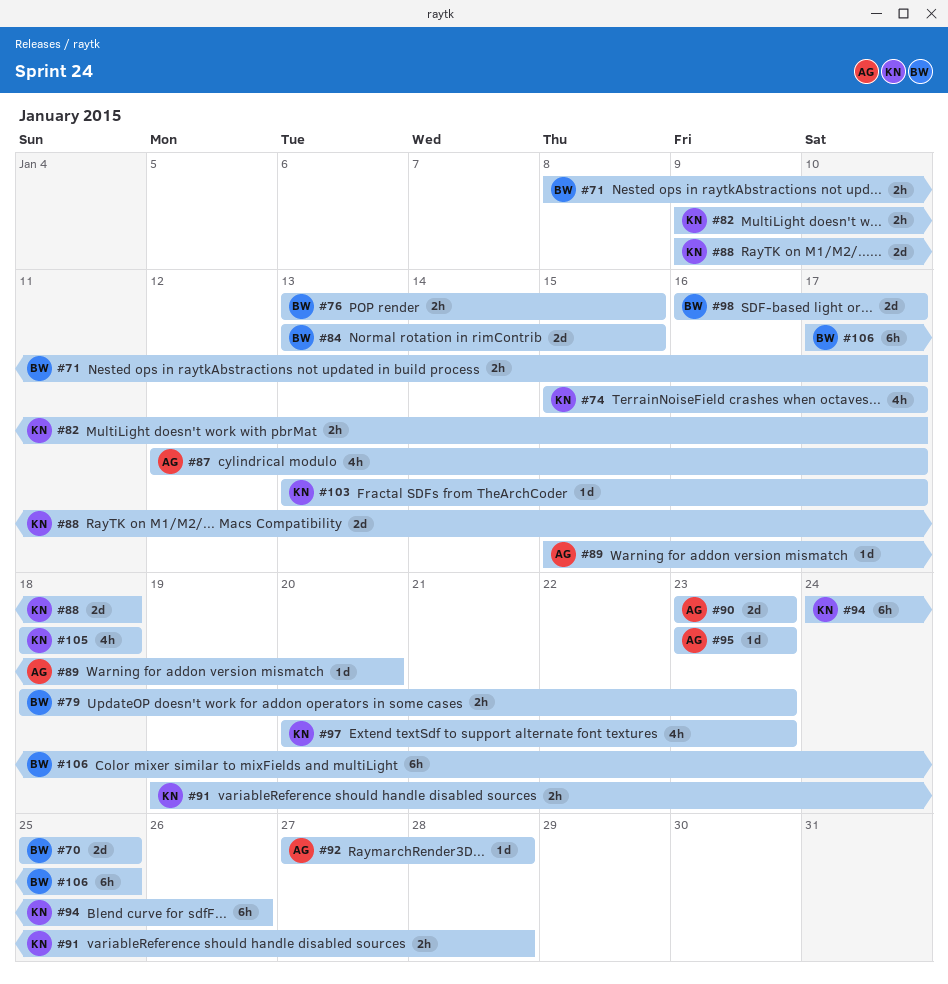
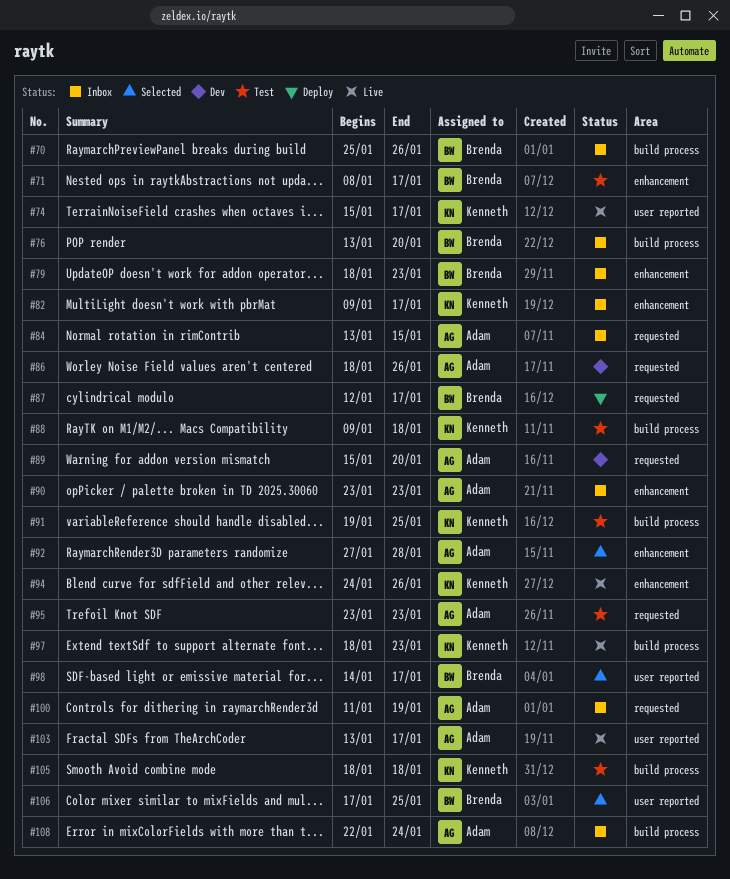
#70, due: Jan 25 -> Jan 26
#76, due: Jan 15 -> Jan 20
#84, owner: Brenda -> Adam
#86: none -> present
#87, owner: Adam -> Brenda
#91, due: Jan 28 -> Jan 25
#97, start: Jan 20 -> Jan 18
#98, start: Jan 16 -> Jan 14
#100: none -> present
#103, owner: Kenneth -> Adam
#108: none -> present

